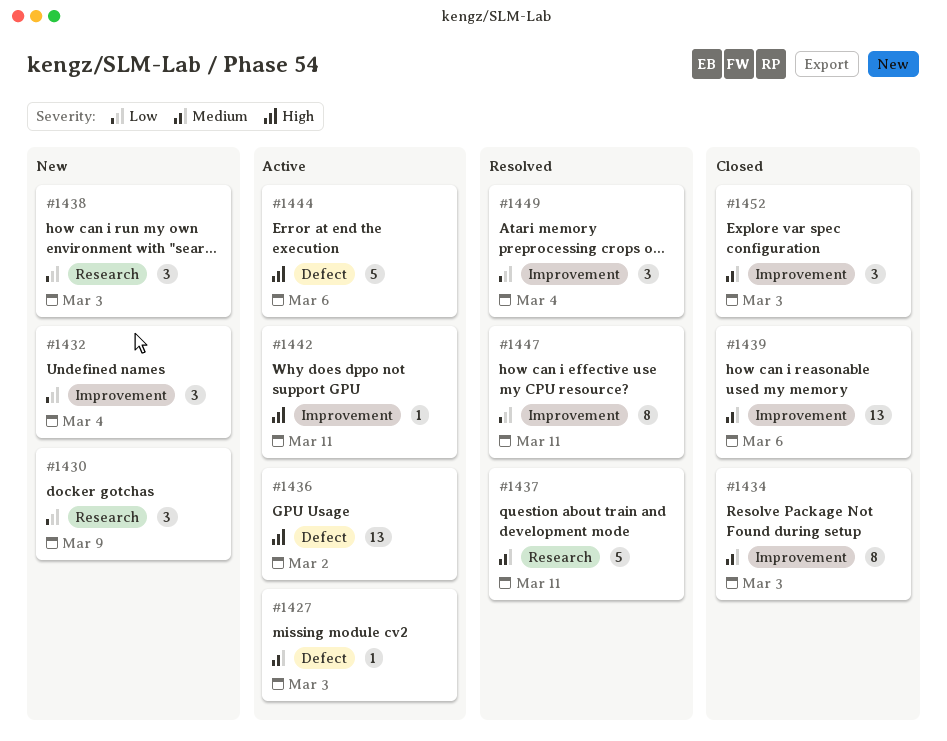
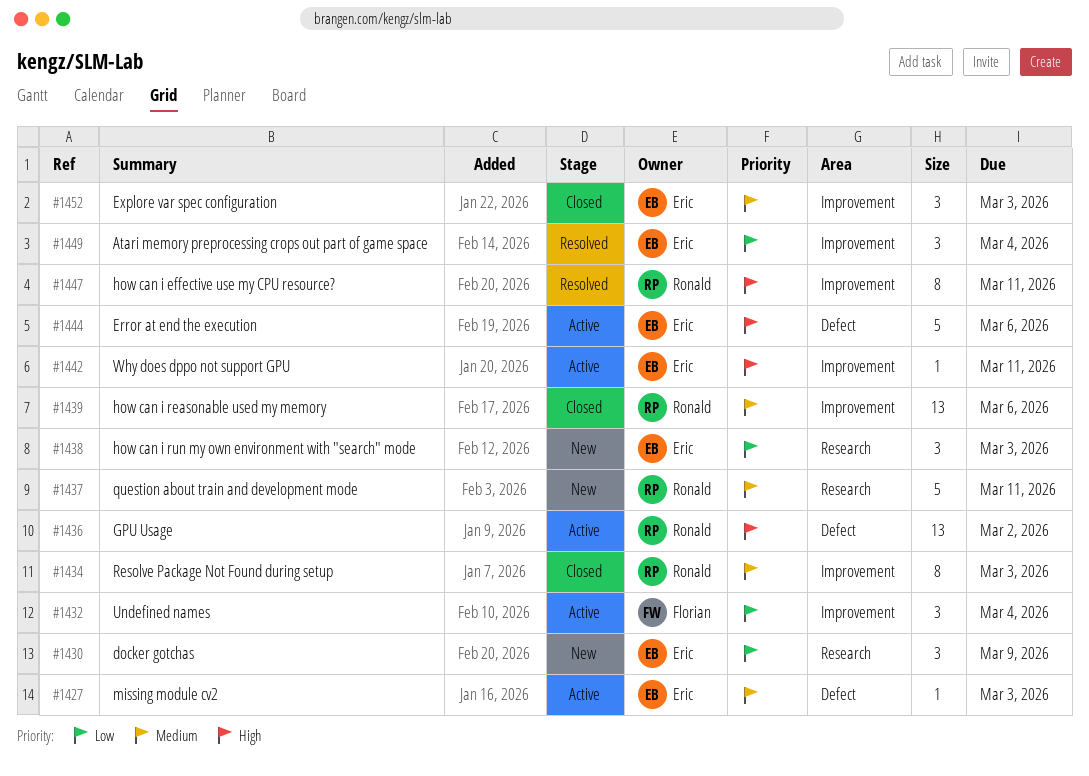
#1432, status: New -> Active
#1437, status: Resolved -> New
#1447, priority: Low -> High

